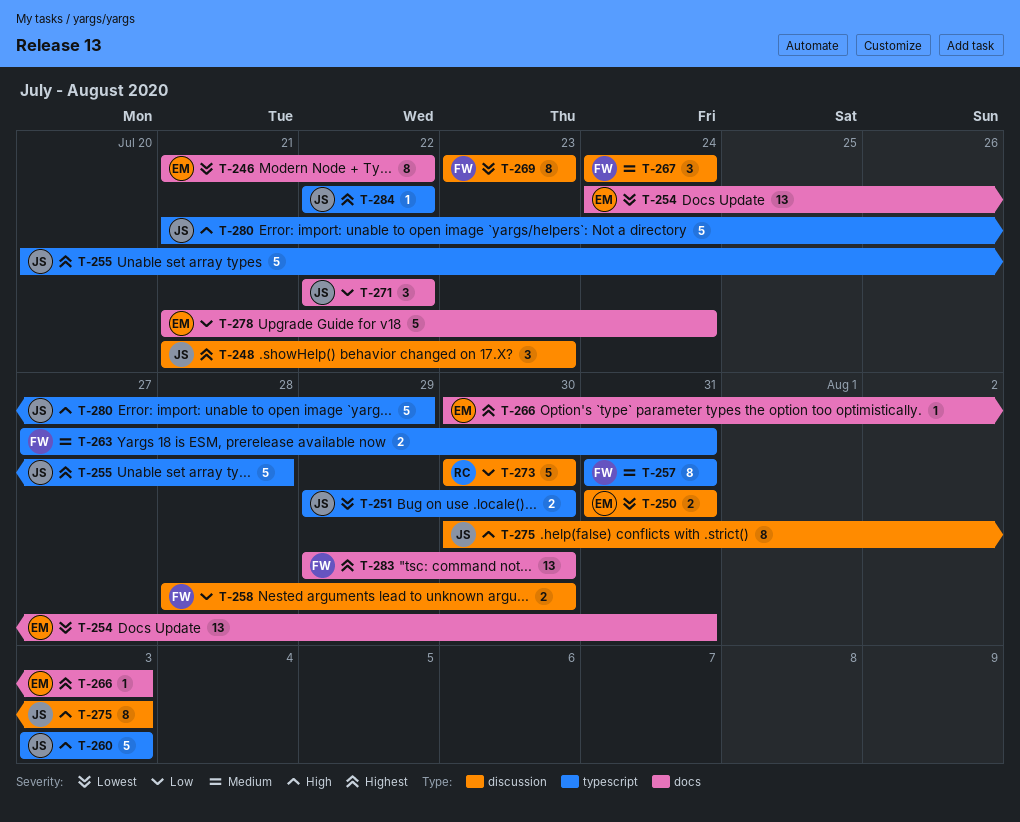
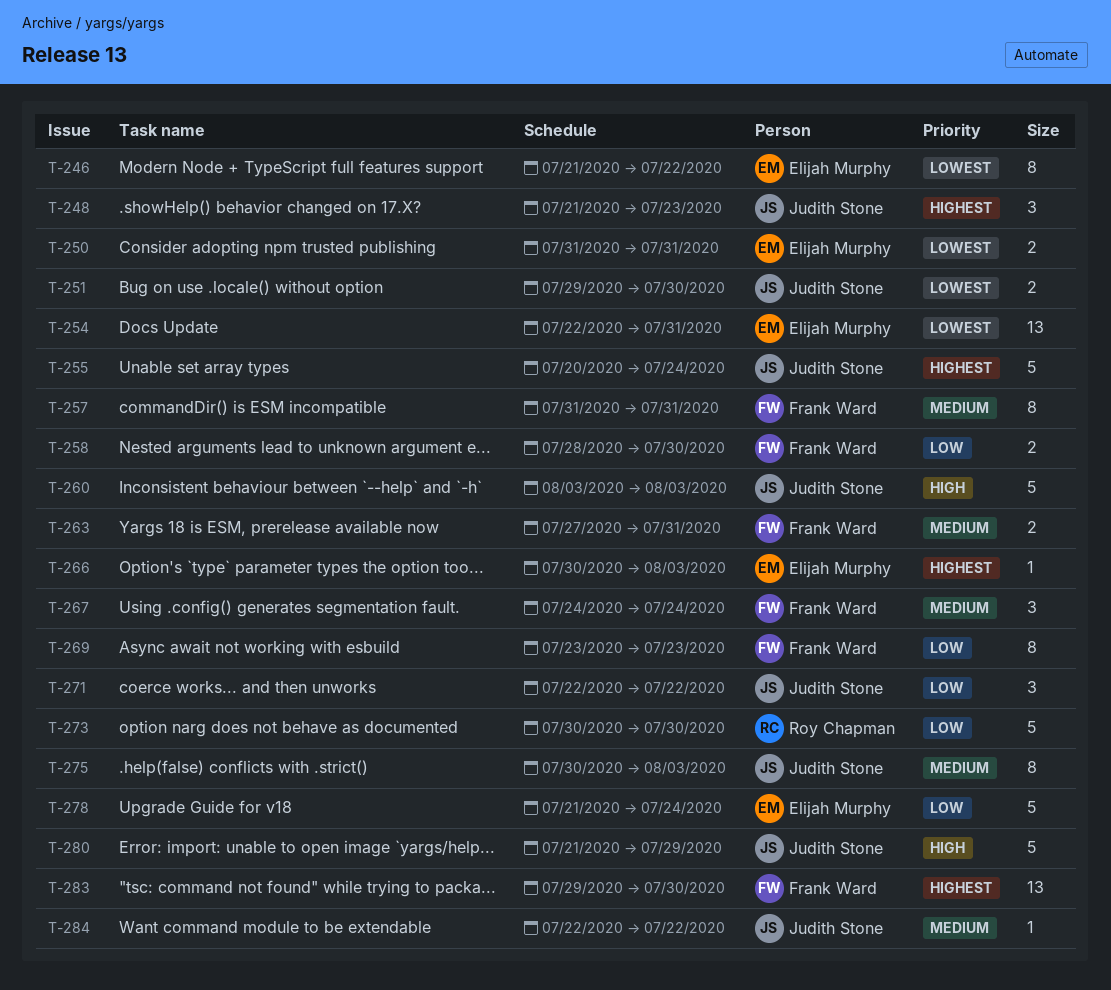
T-254, start: Jul 24 -> Jul 22
T-255, due: Jul 28 -> Jul 24
T-269, priority: Lowest -> Low
T-275, priority: High -> Medium
T-284, priority: Highest -> Medium

